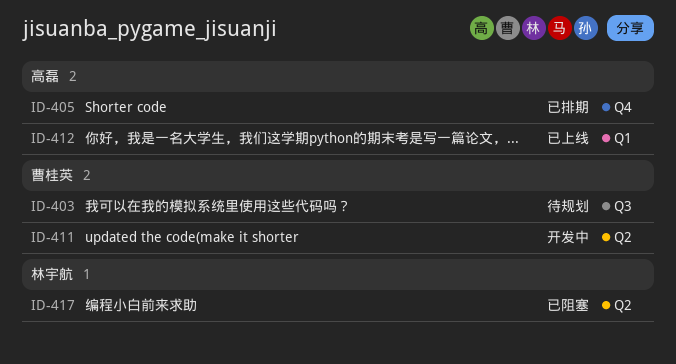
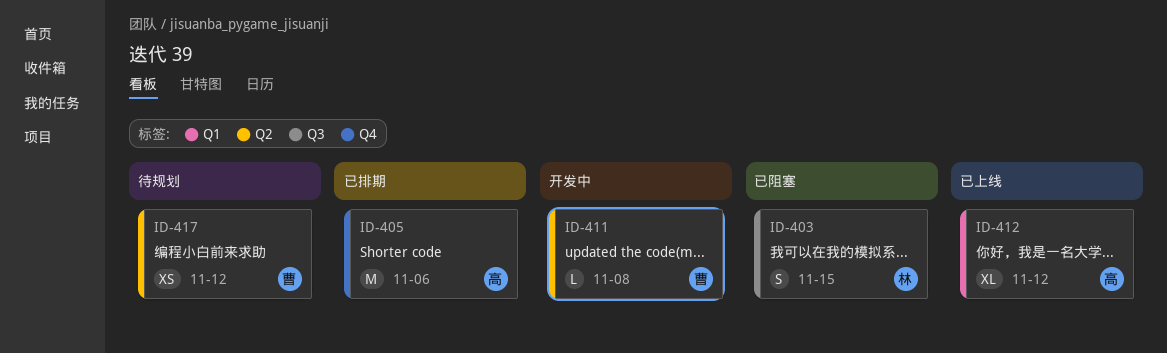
ID-403, status: 待规划 -> 已阻塞
ID-403, owner: 曹桂英 -> 林宇航
ID-417, status: 已阻塞 -> 待规划
ID-417, owner: 林宇航 -> 曹桂英

